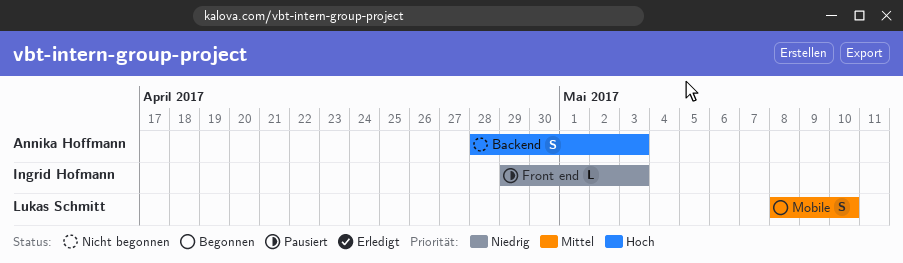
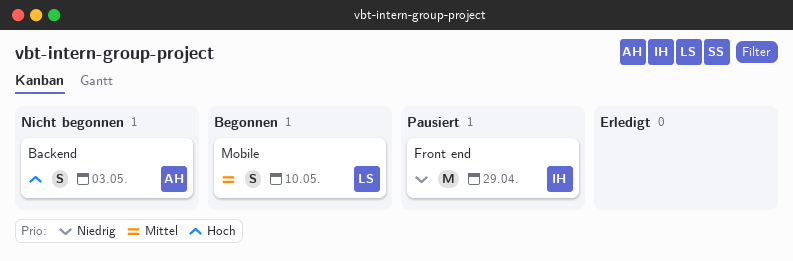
Front end, estimate: L -> M
Front end, due: May 3 -> Apr 29

